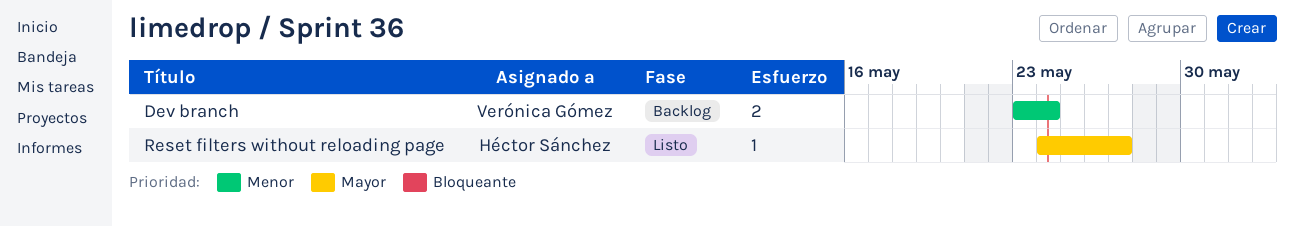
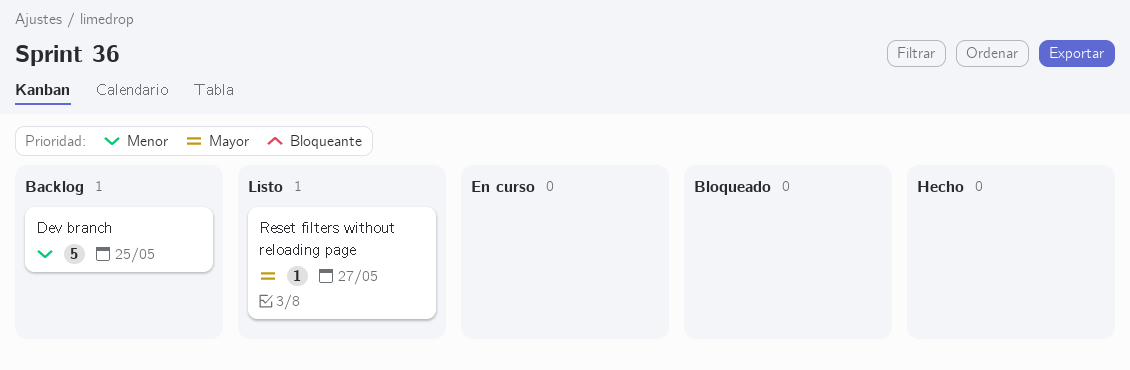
Dev branch, estimate: 2 -> 5
Dev branch, due: May 24 -> May 25

